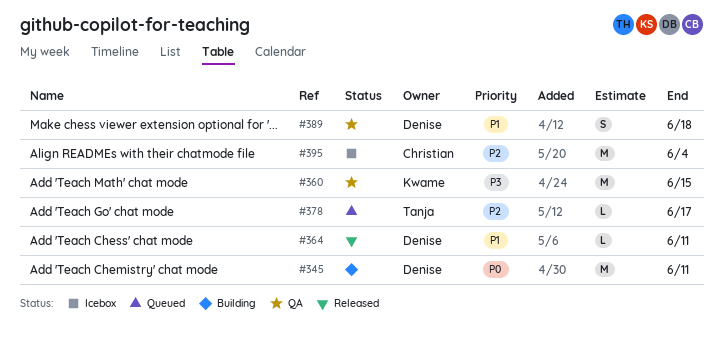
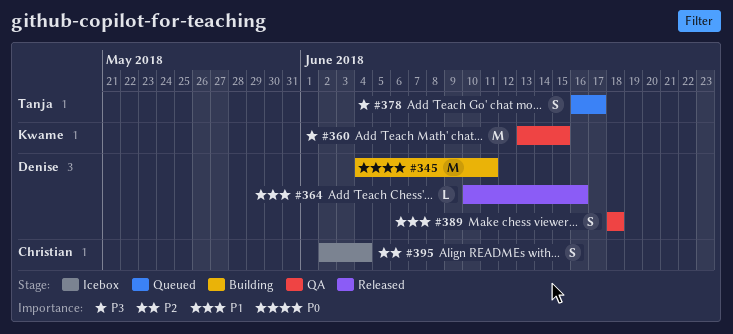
#364, due: Jun 11 -> Jun 16
#378, priority: P2 -> P3
#378, estimate: L -> S
#395, estimate: M -> S

